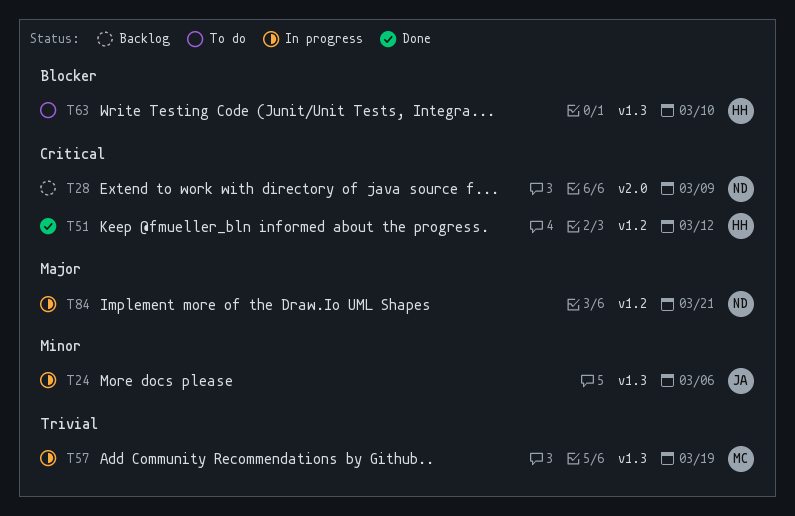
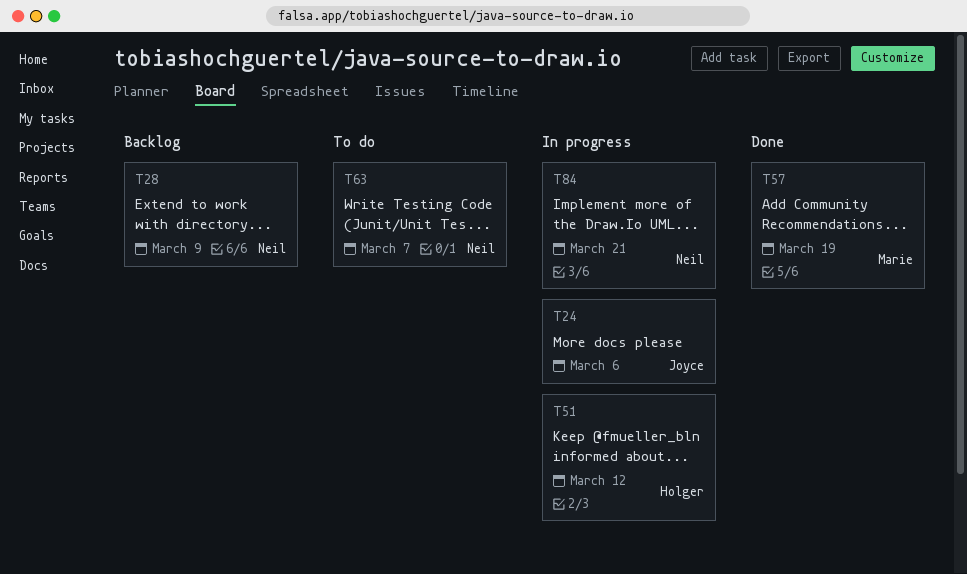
T51, status: Done -> In progress
T57, status: In progress -> Done
T63, owner: Holger -> Neil
T63, due: Mar 10 -> Mar 7

